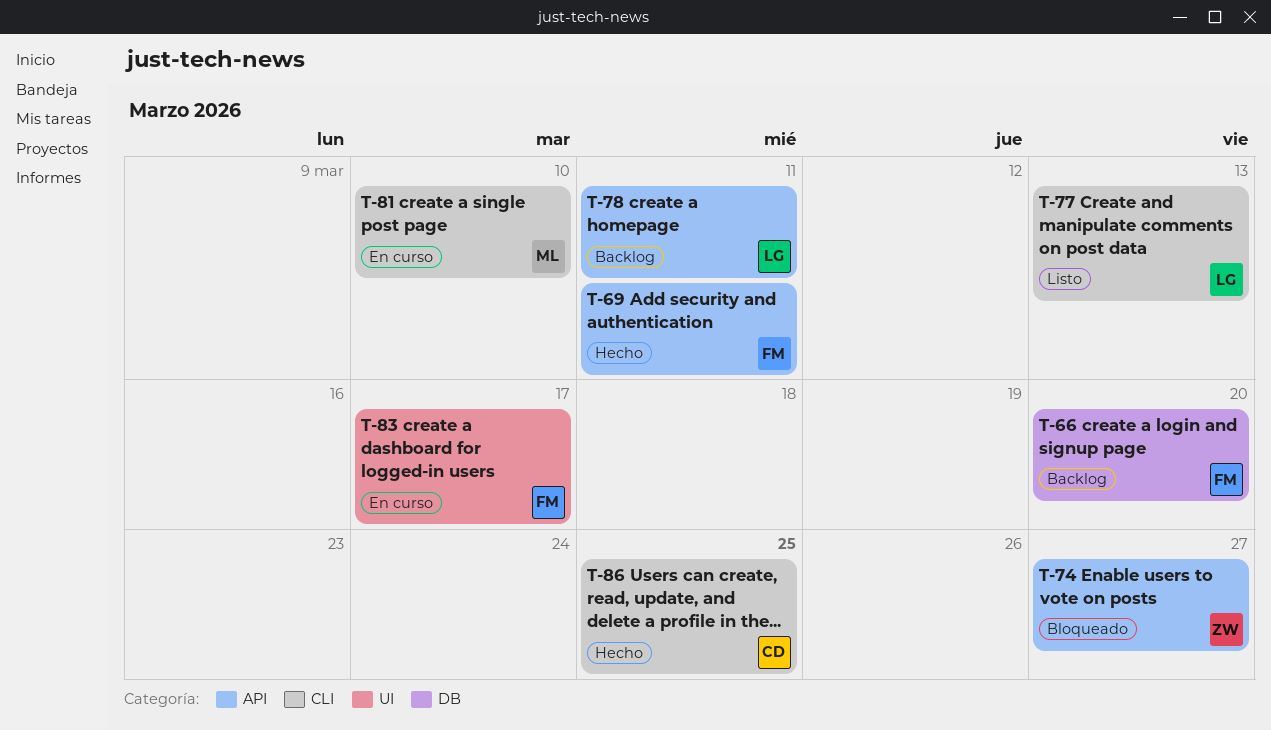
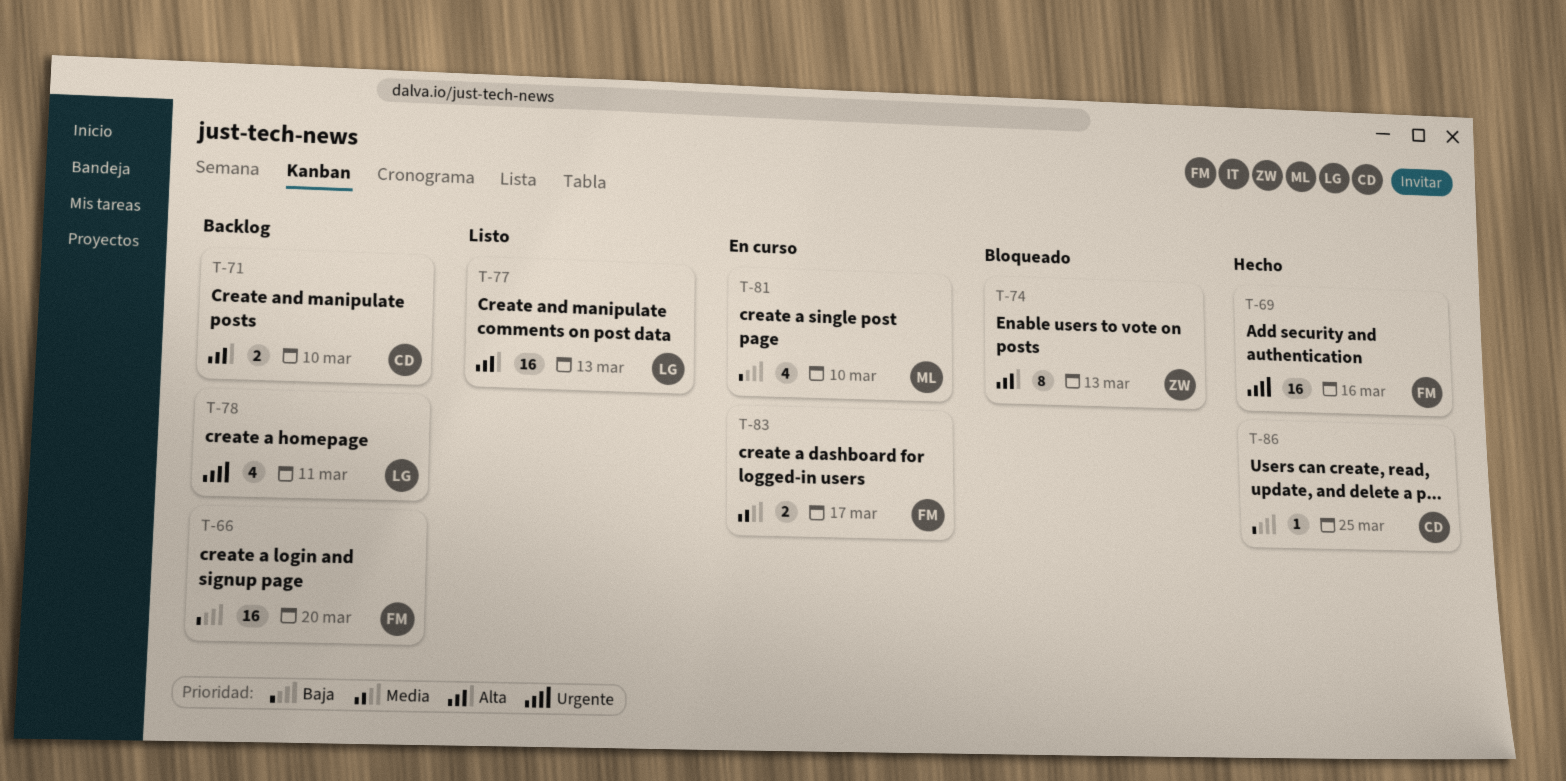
T-69, due: Mar 11 -> Mar 16
T-71: none -> present
T-74, due: Mar 27 -> Mar 13

